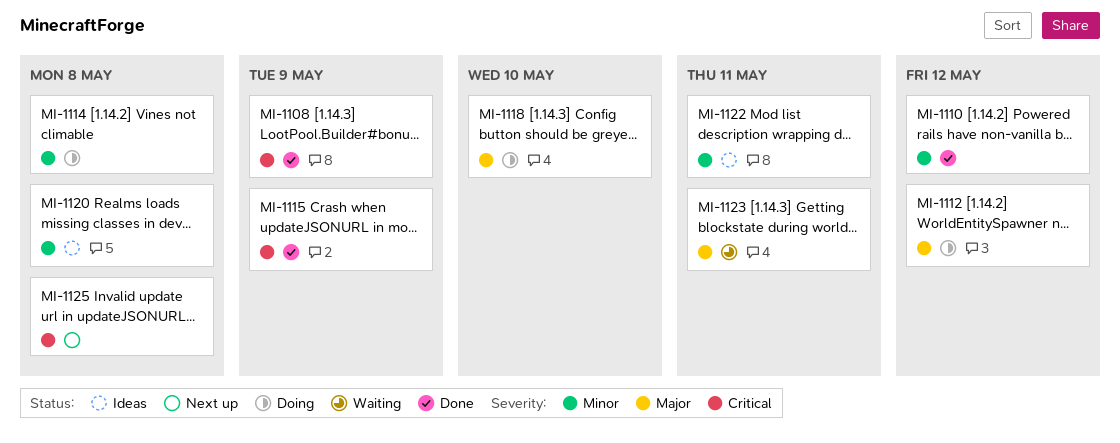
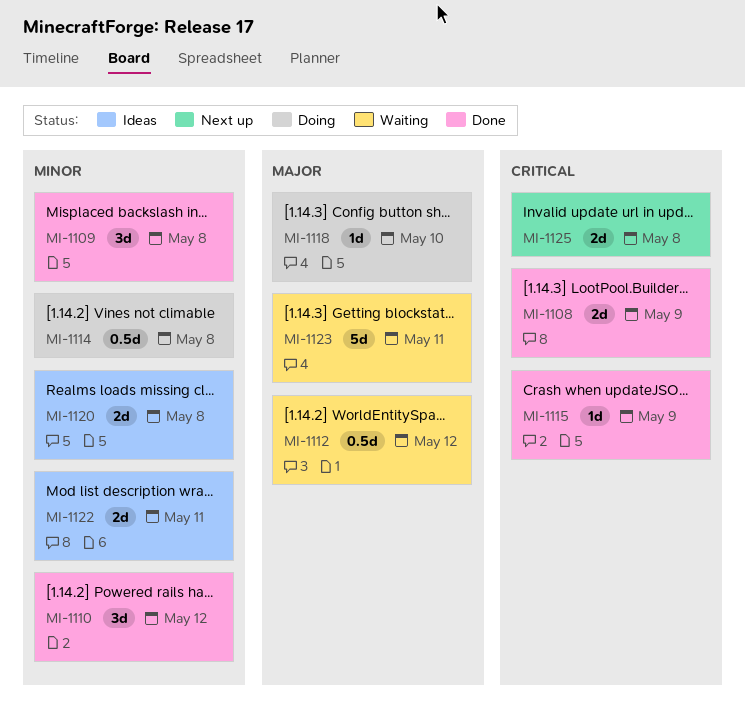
MI-1109: none -> present
MI-1112, status: Doing -> Waiting

